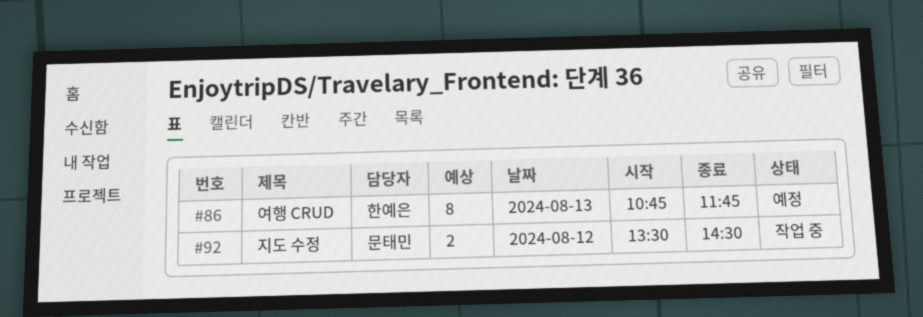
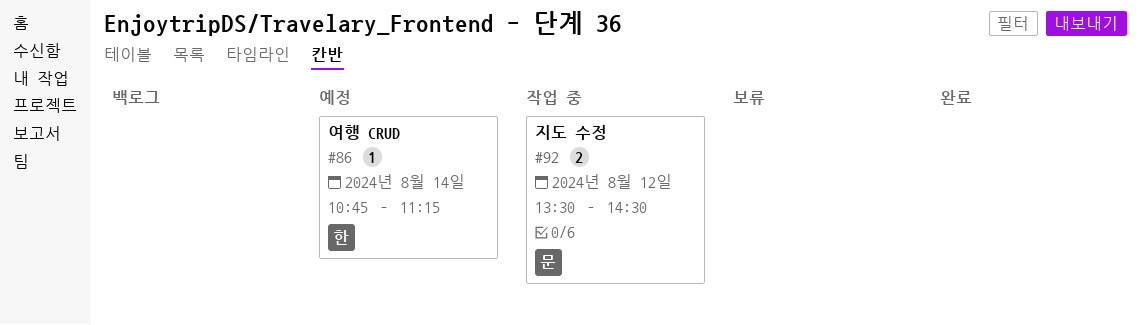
#86, estimate: 8 -> 1
#86, day: Aug 13 -> Aug 14
#86, ends: 11:45 -> 11:15

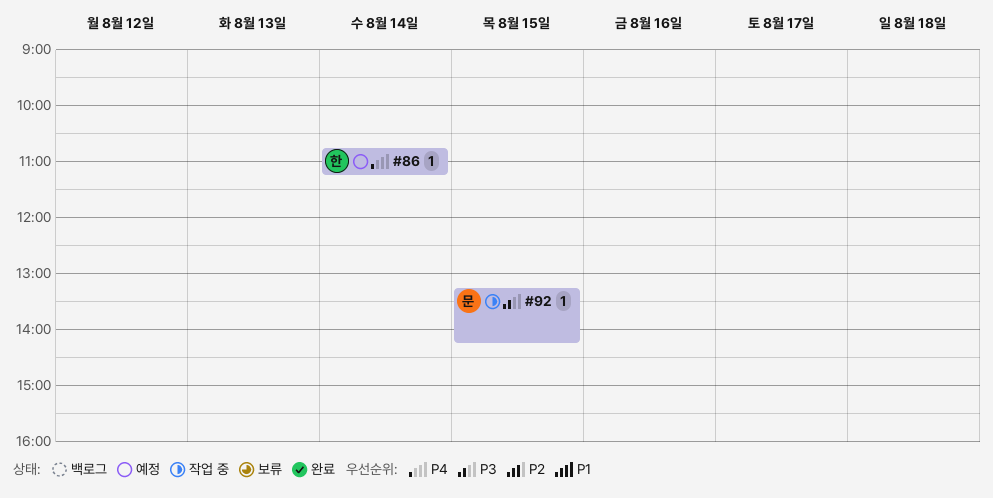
#92, estimate: 2 -> 1
#92, day: Aug 12 -> Aug 15
#92, begins: 13:30 -> 13:15
#92, ends: 14:30 -> 14:15

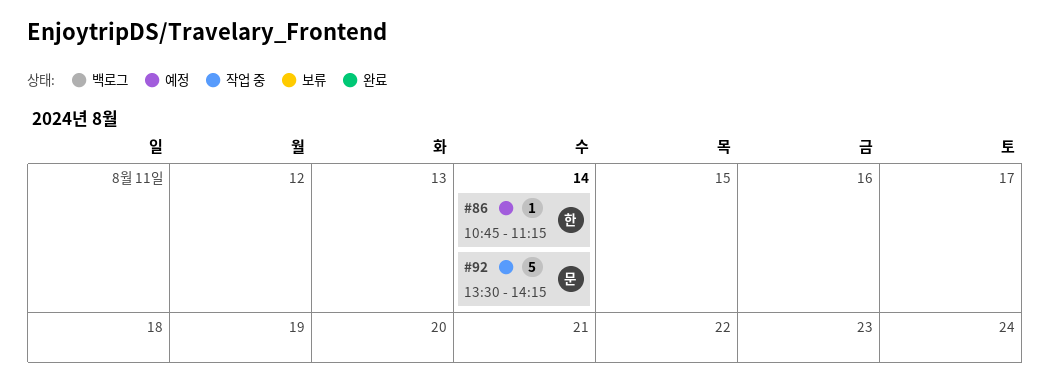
#92, estimate: 1 -> 5
#92, day: Aug 15 -> Aug 14
#92, begins: 13:15 -> 13:30

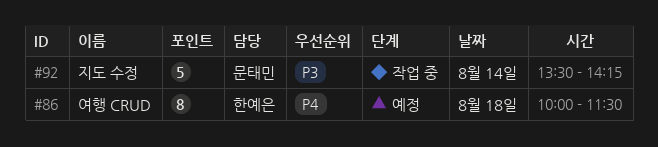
#86, estimate: 1 -> 8
#86, day: Aug 14 -> Aug 18
#86, begins: 10:45 -> 10:00
#86, ends: 11:15 -> 11:30

